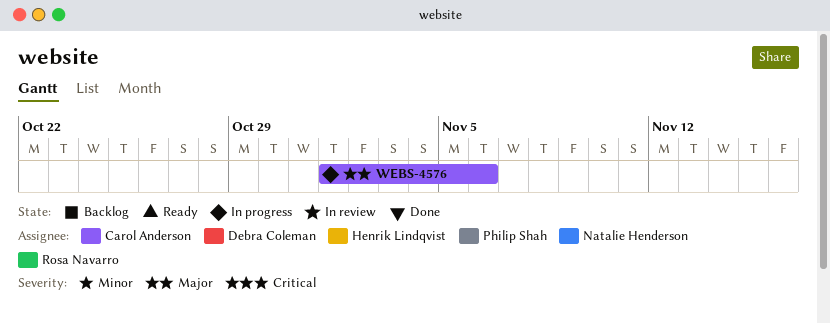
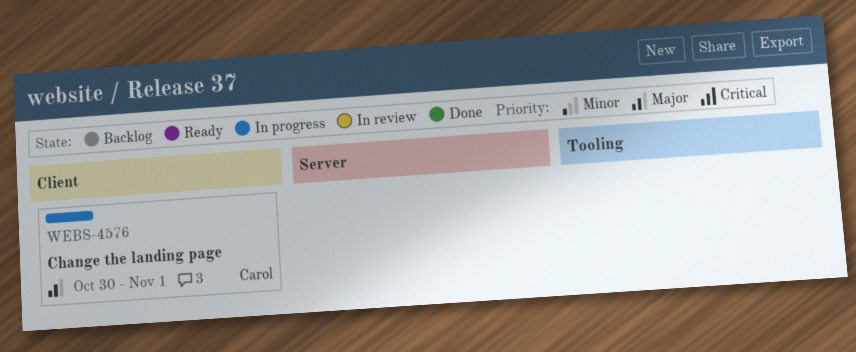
WEBS-4576, start: Nov 1 -> Oct 30
WEBS-4576, due: Nov 6 -> Nov 1

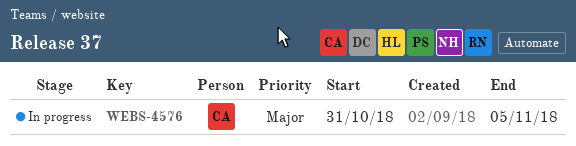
WEBS-4576, start: Oct 30 -> Oct 31
WEBS-4576, due: Nov 1 -> Nov 5

